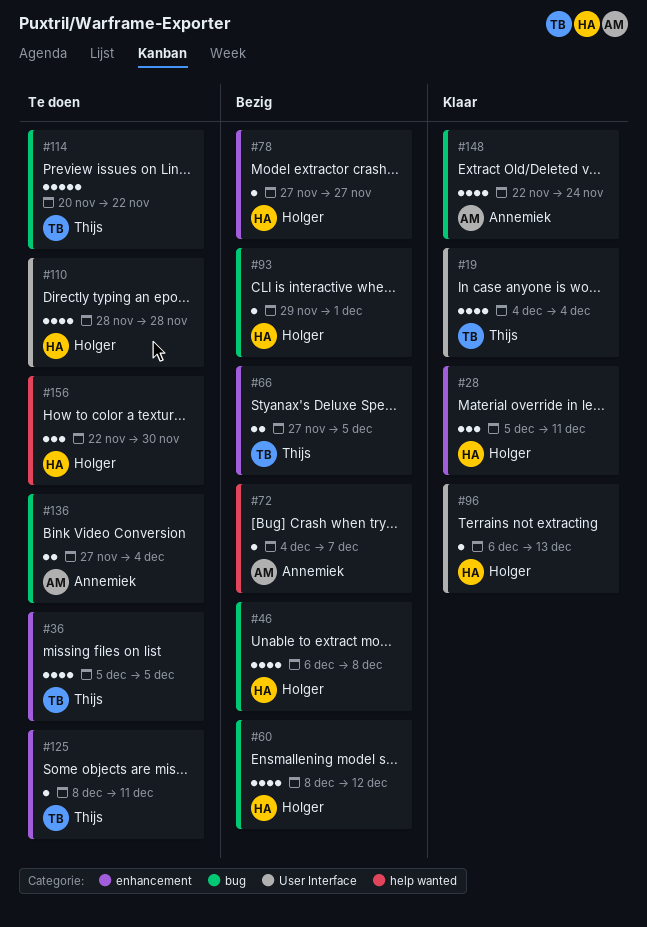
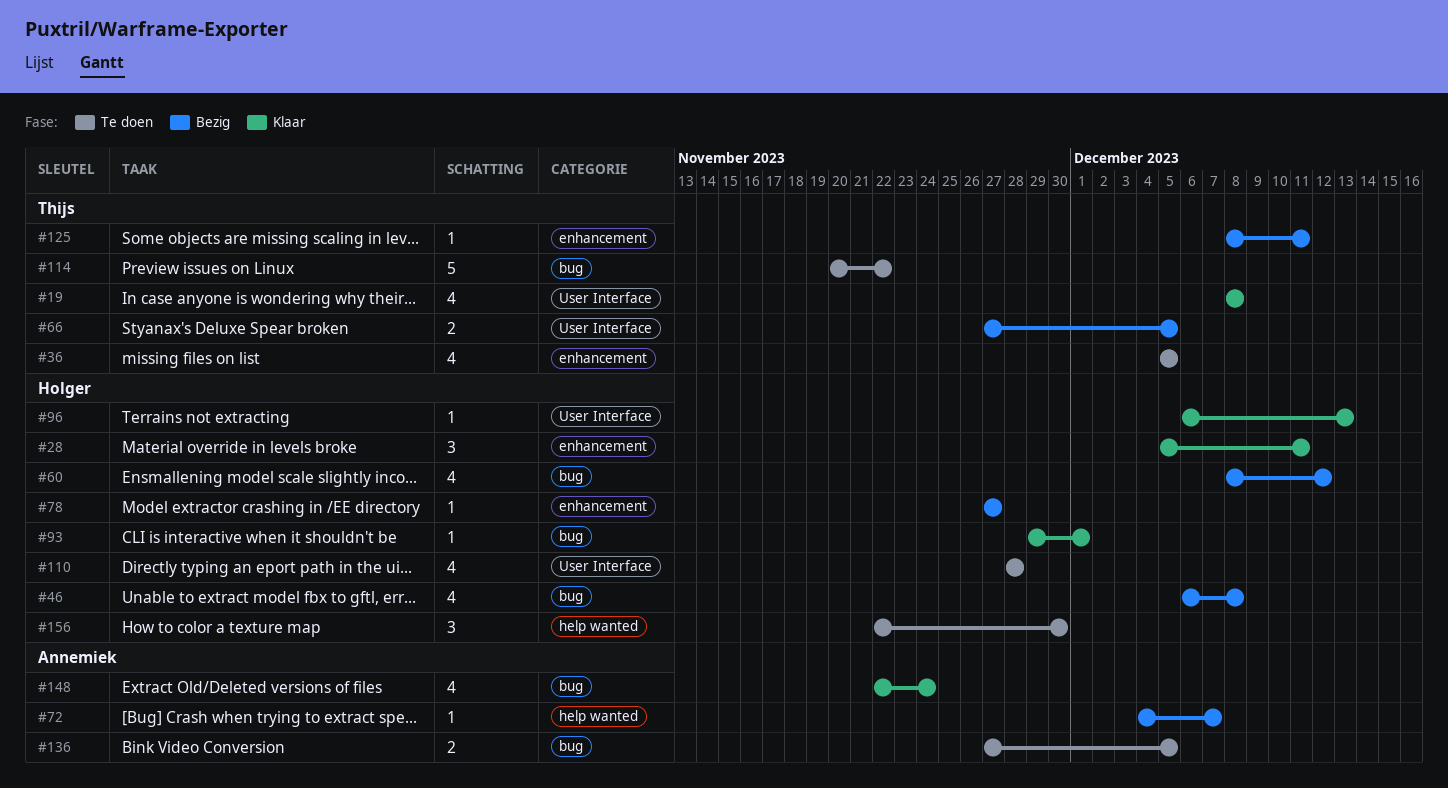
#19, start: Dec 4 -> Dec 8
#19, due: Dec 4 -> Dec 8
#66, label: enhancement -> User Interface
#93, status: Bezig -> Klaar
#125, status: Te doen -> Bezig
#136, due: Dec 4 -> Dec 5

